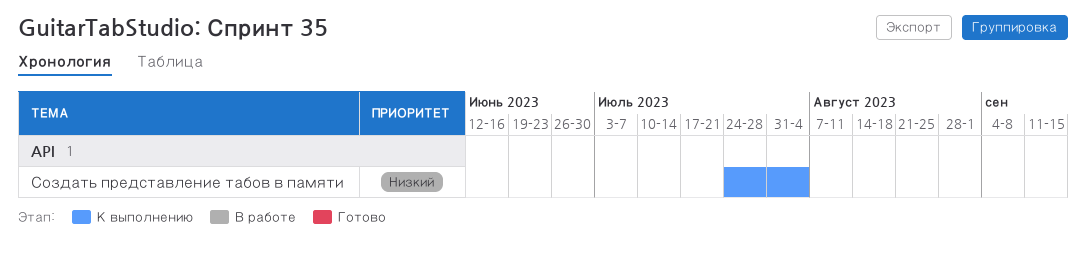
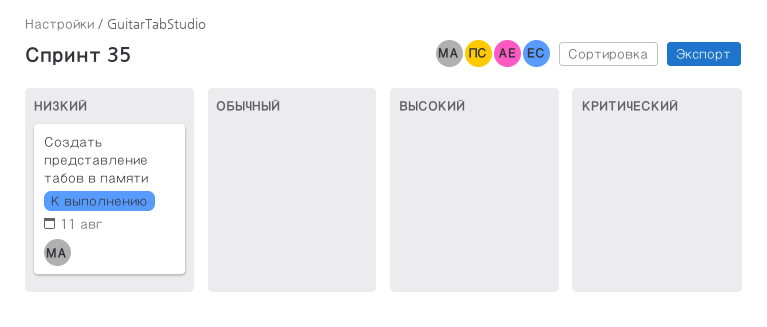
Создать представление табов в памяти, due: Aug 4 -> Aug 11

